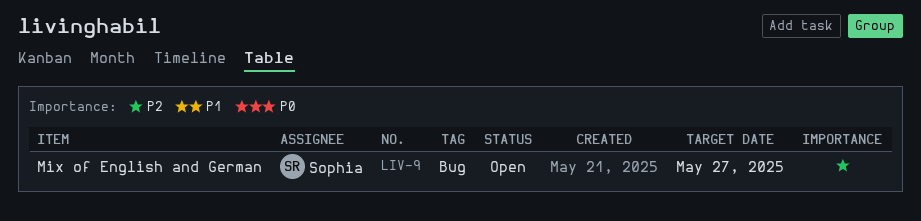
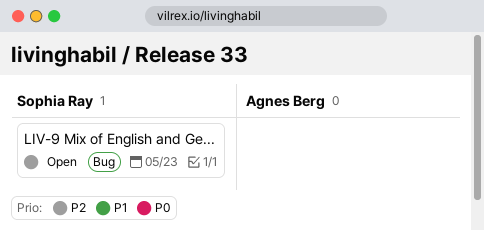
LIV-9, due: May 27 -> May 23

